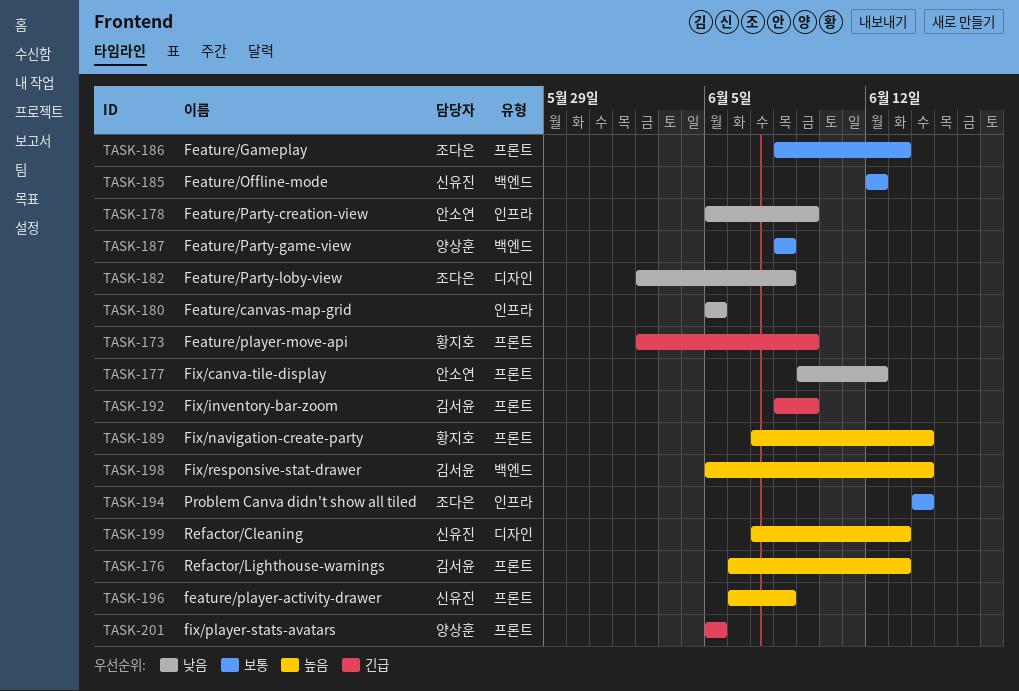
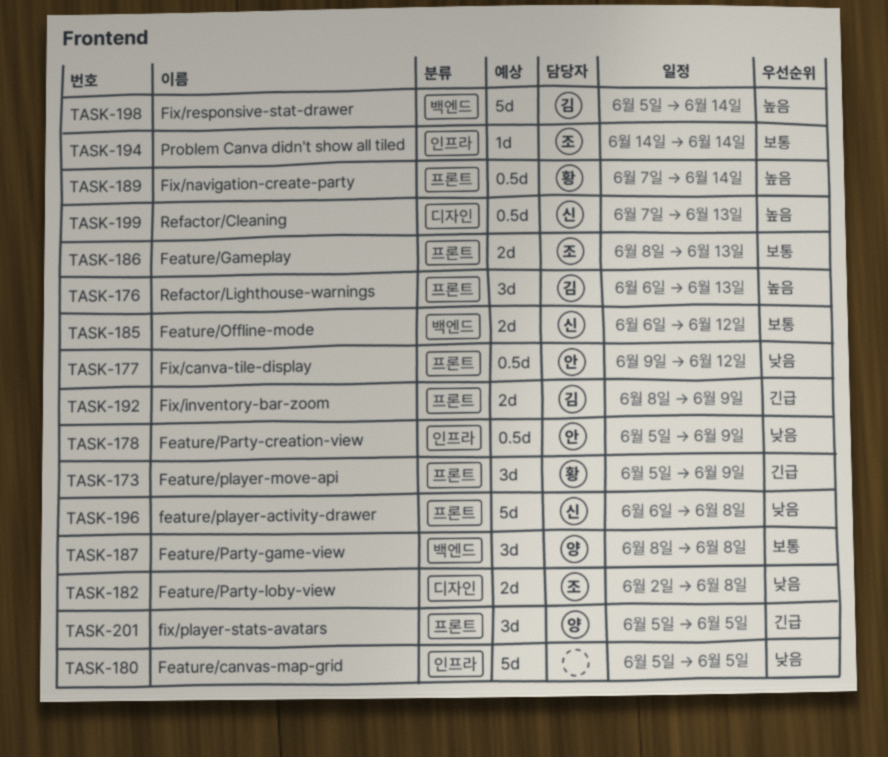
TASK-173, start: Jun 2 -> Jun 5
TASK-185, start: Jun 12 -> Jun 6
TASK-196, priority: 높음 -> 낮음

